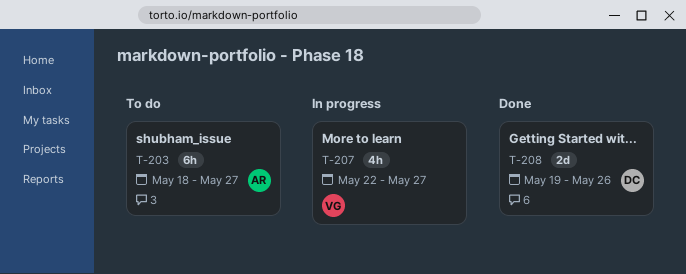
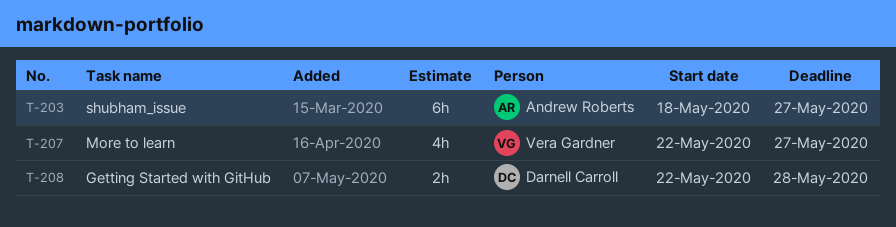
T-208, estimate: 2d -> 2h
T-208, start: May 19 -> May 22
T-208, due: May 26 -> May 28

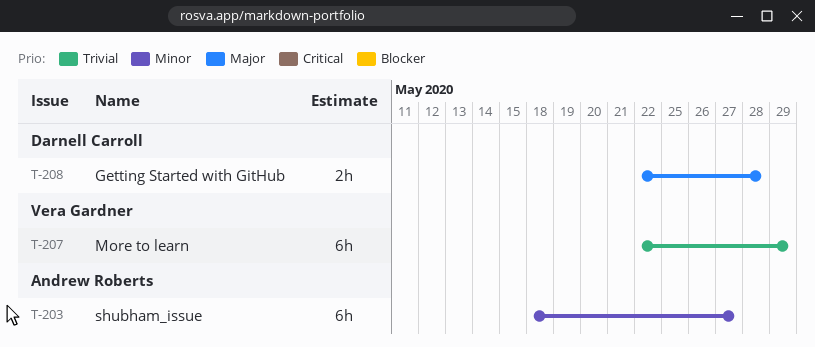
T-207, estimate: 4h -> 6h
T-207, due: May 27 -> May 29

